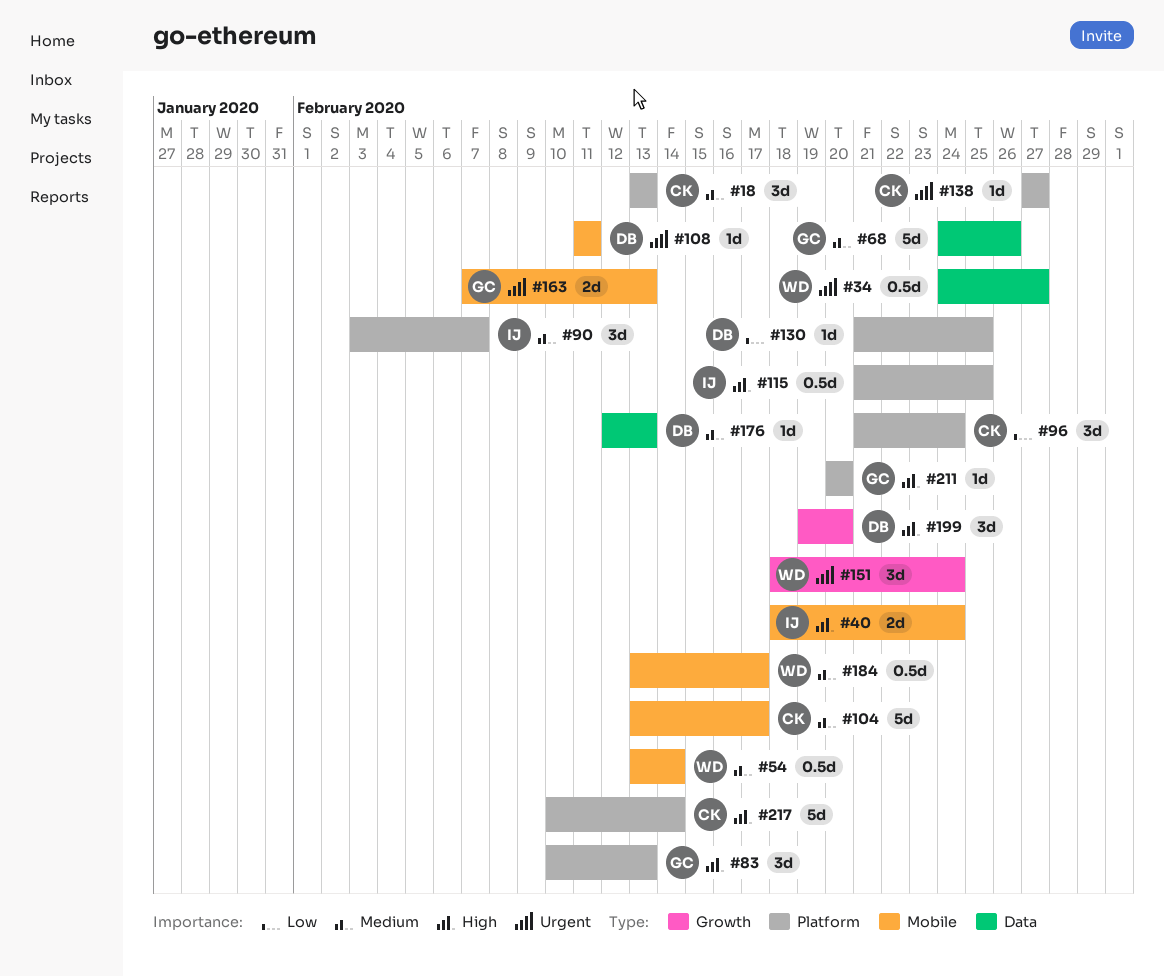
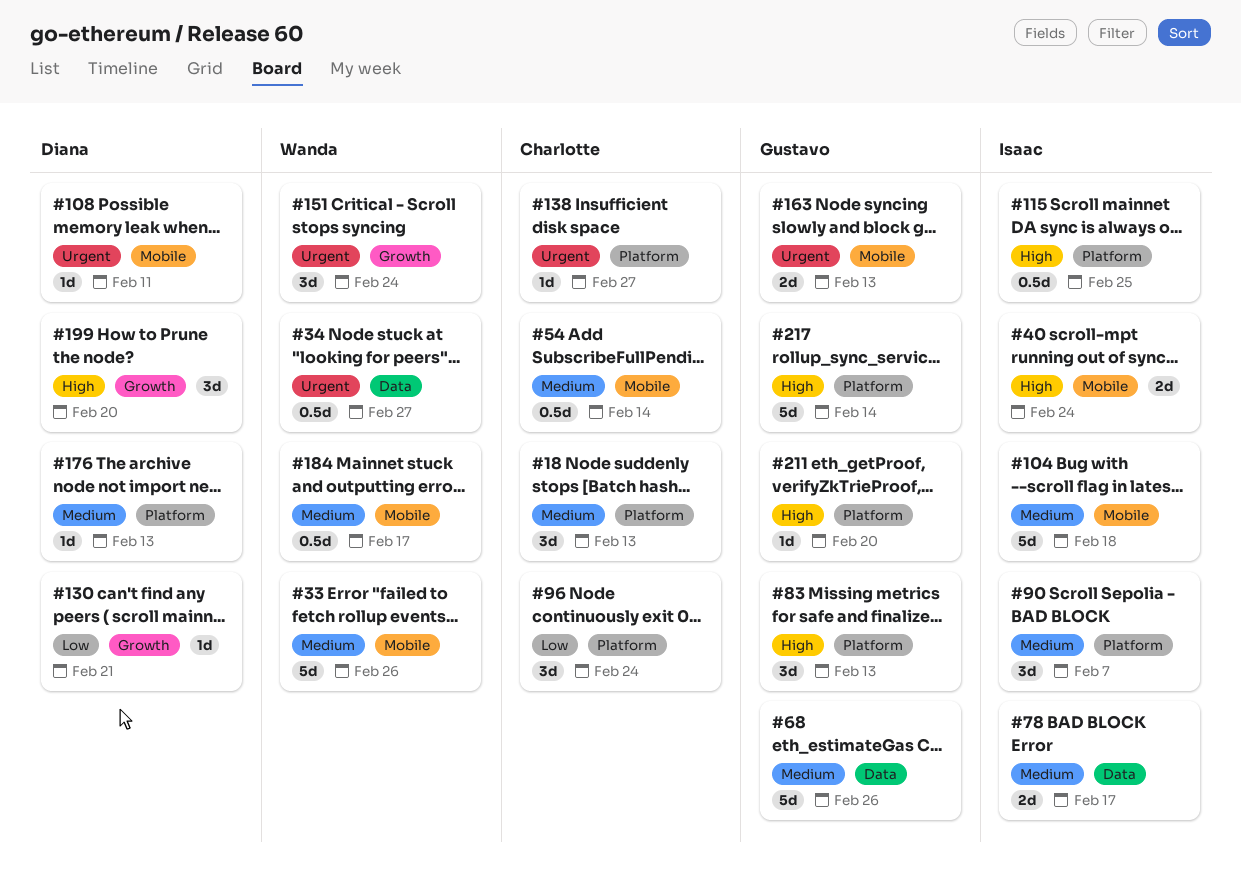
#33: none -> present
#54, owner: Wanda -> Charlotte
#78: none -> present
#104, owner: Charlotte -> Isaac
#104, due: Feb 17 -> Feb 18
#130, label: Platform -> Growth
#130, due: Feb 25 -> Feb 21
#176, label: Data -> Platform
#217, owner: Charlotte -> Gustavo

